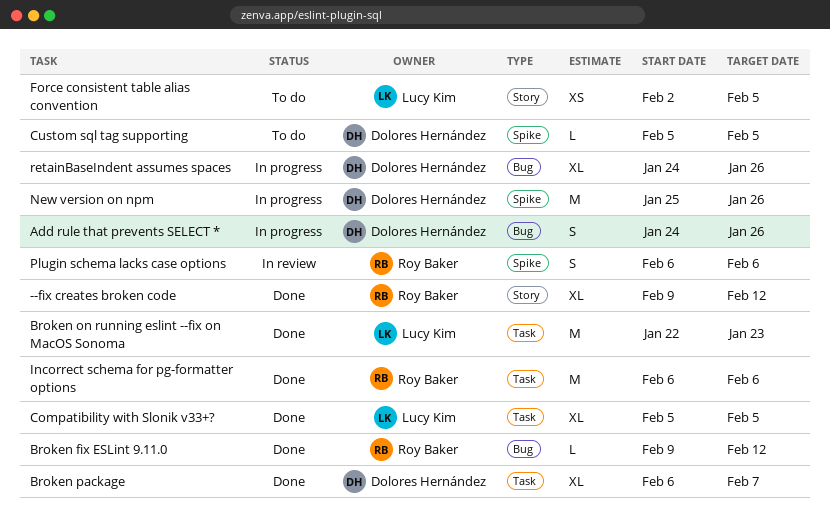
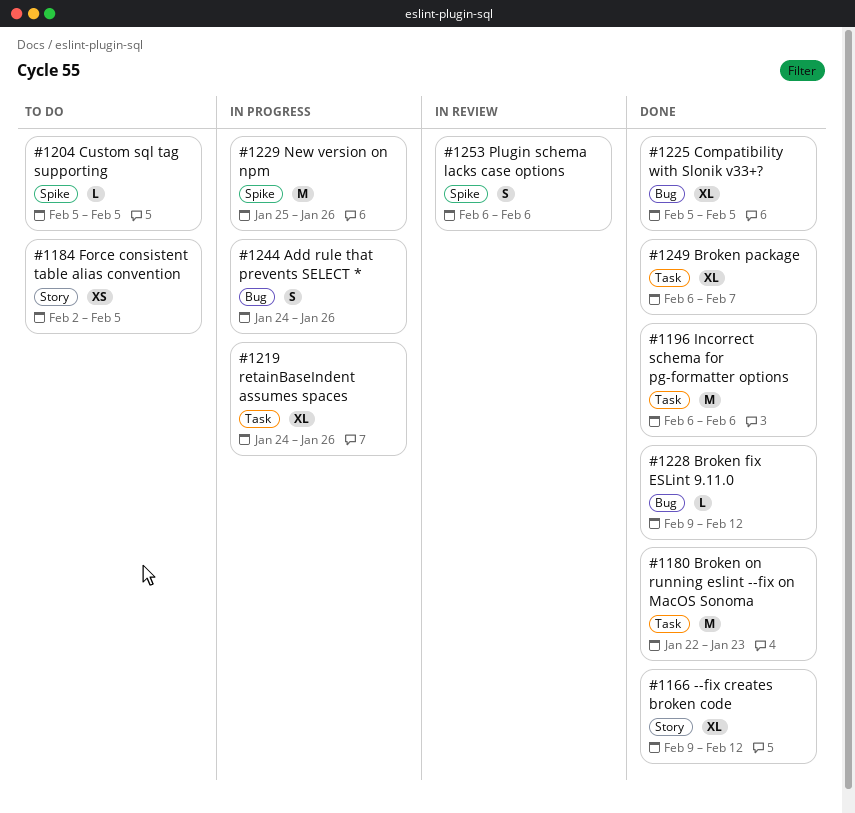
Compatibility with Slonik v33+?, label: Task -> Bug
retainBaseIndent assumes spaces, label: Bug -> Task

